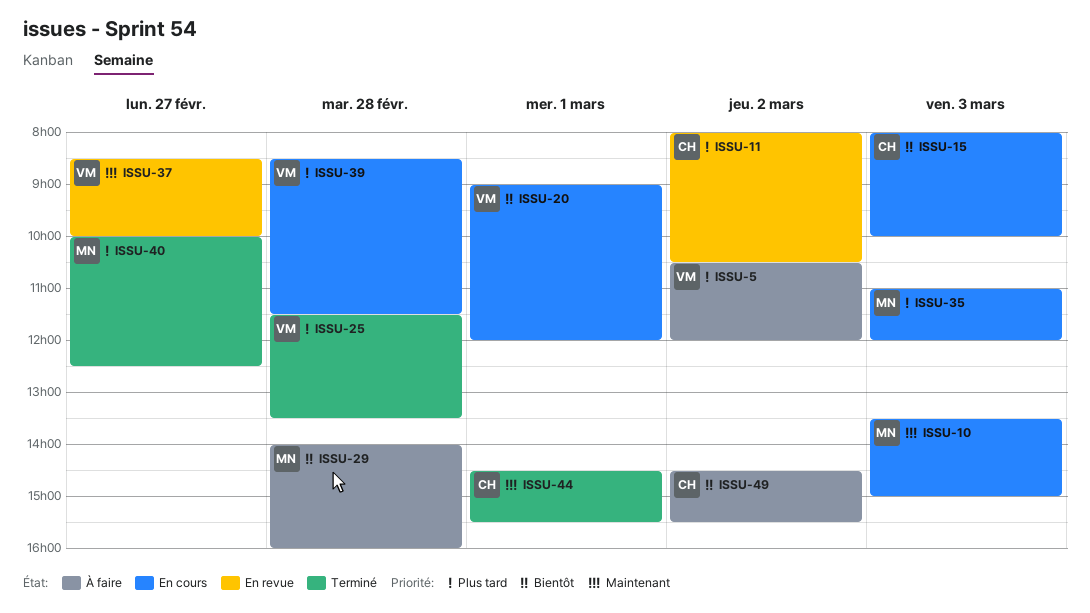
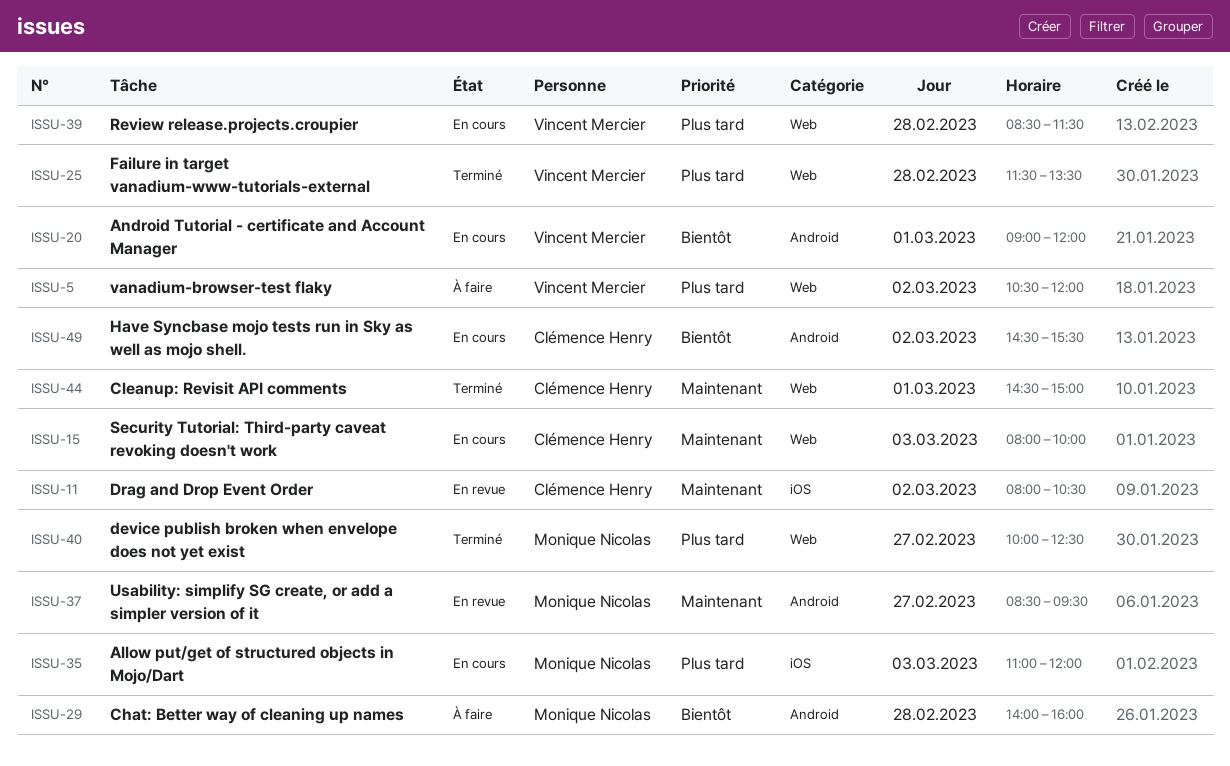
ISSU-10: present -> none
ISSU-11, priority: Plus tard -> Maintenant
ISSU-15, priority: Bientôt -> Maintenant
ISSU-37, owner: Vincent Mercier -> Monique Nicolas
ISSU-37, ends: 10:00 -> 09:30
ISSU-44, ends: 15:30 -> 15:00
ISSU-49, status: À faire -> En cours

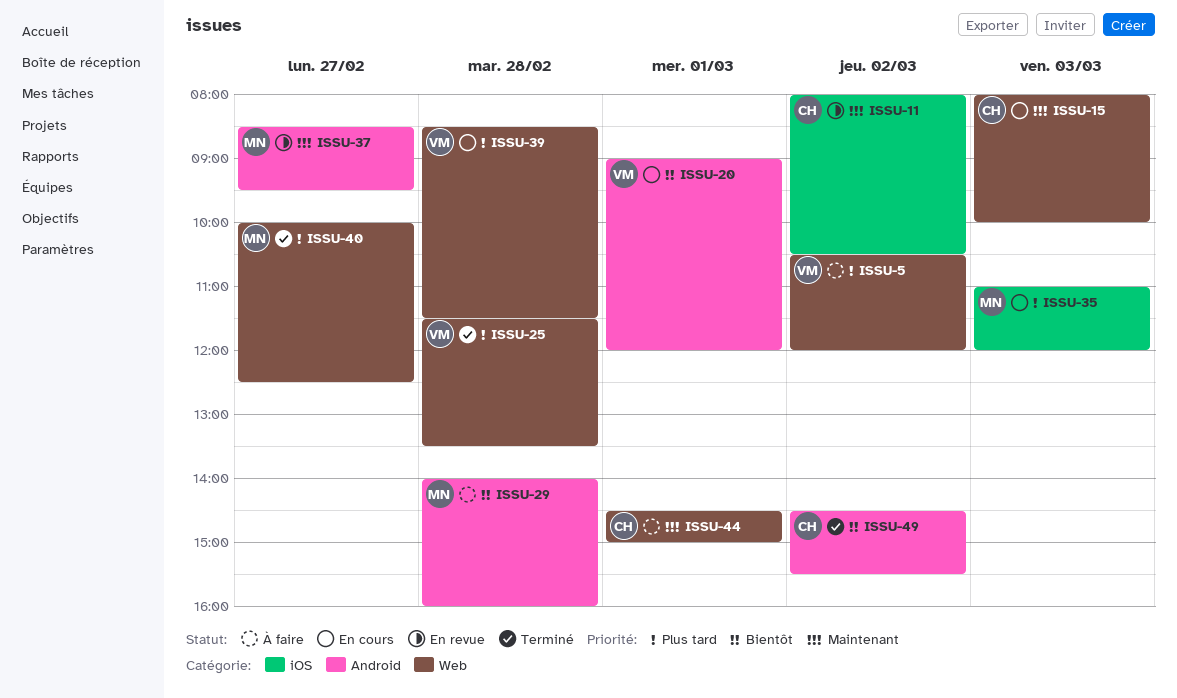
ISSU-44, status: Terminé -> À faire
ISSU-49, status: En cours -> Terminé

